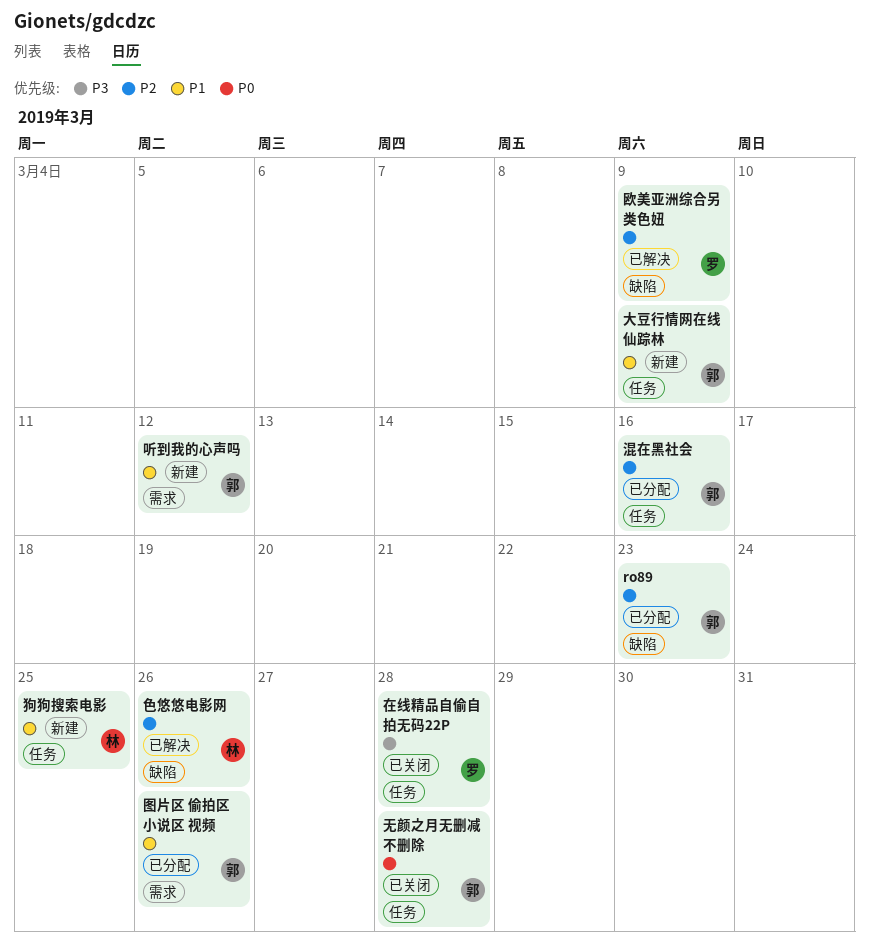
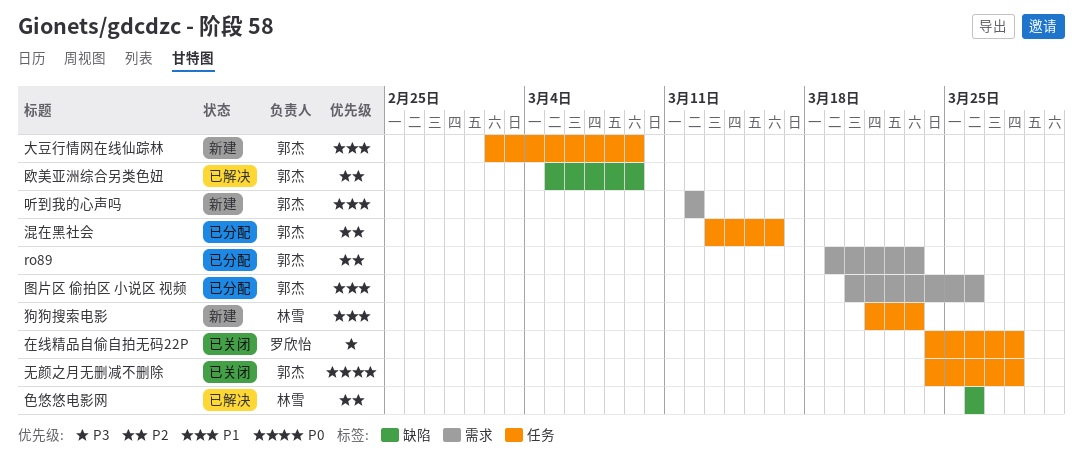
ro89, label: 缺陷 -> 需求
欧美亚洲综合另类色妞, owner: 罗欣怡 -> 郭杰
狗狗搜索电影, due: Mar 25 -> Mar 23

